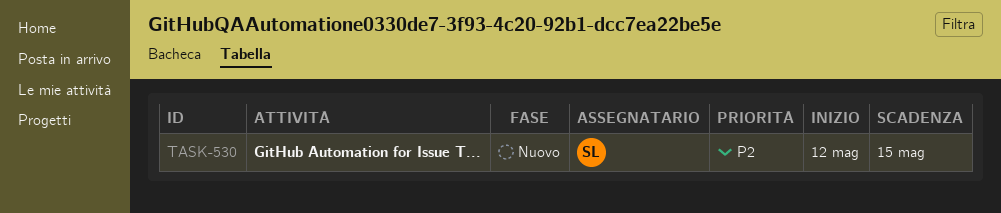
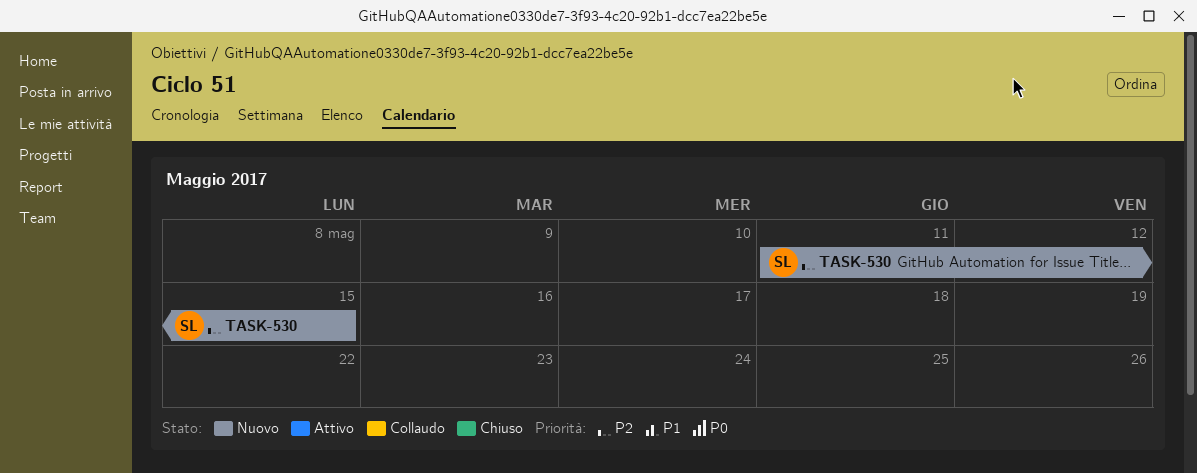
TASK-530, start: May 12 -> May 11

